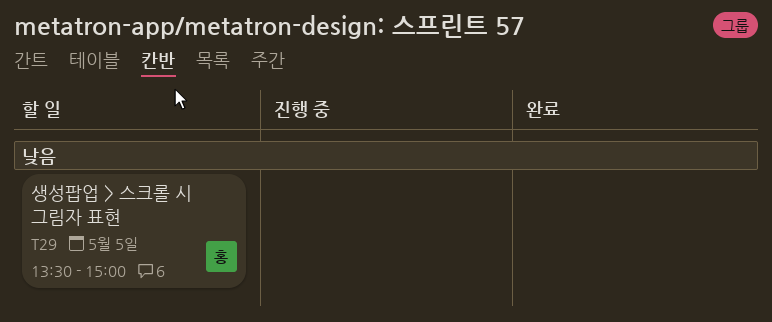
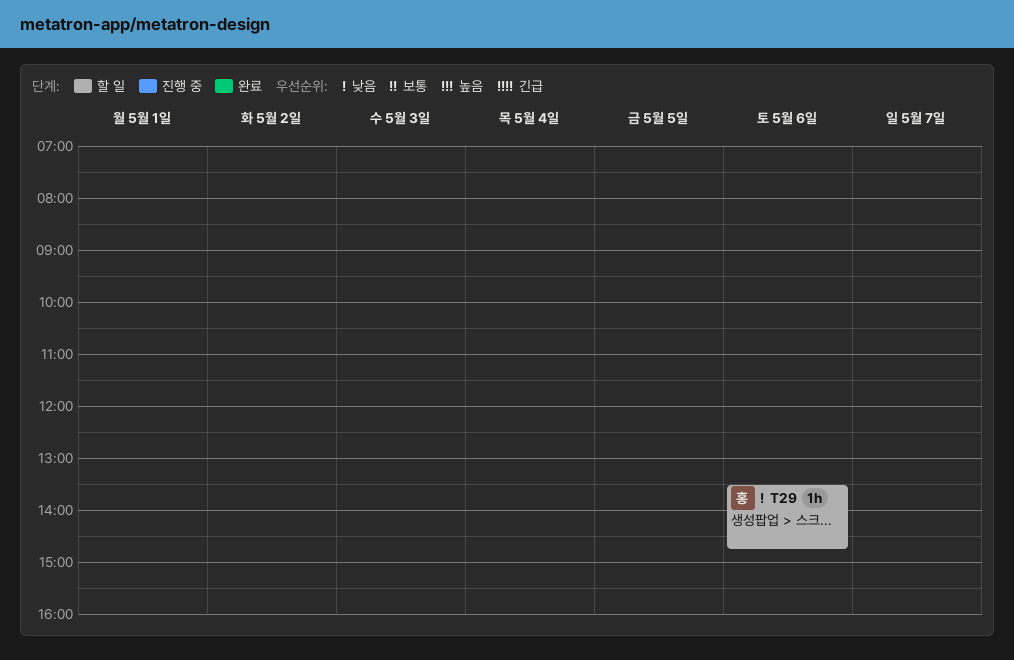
T29, day: May 5 -> May 6
T29, ends: 15:00 -> 14:45

